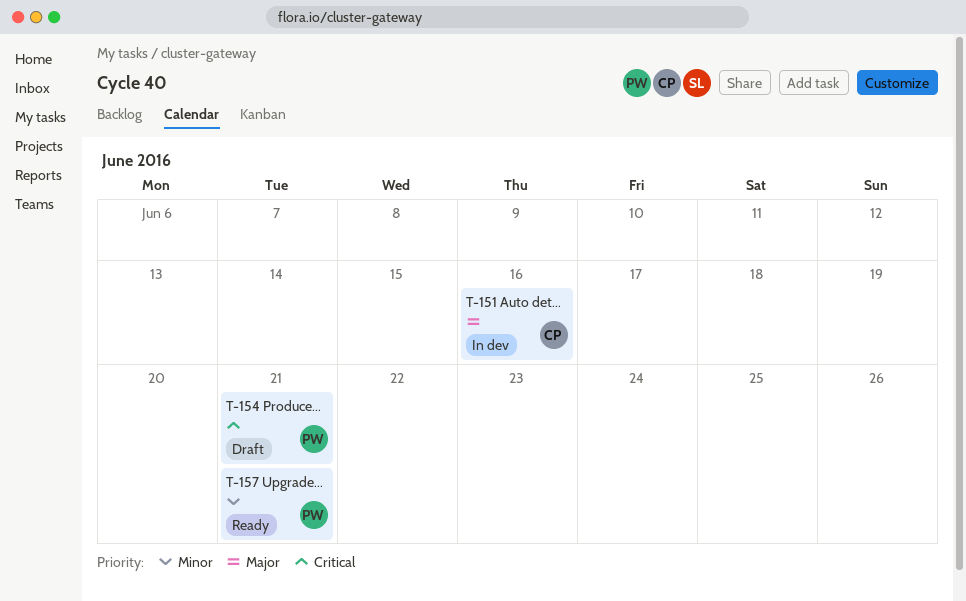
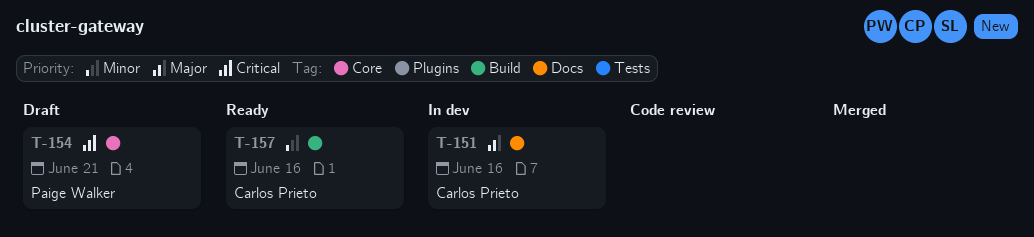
T-157, owner: Paige Walker -> Carlos Prieto
T-157, due: Jun 21 -> Jun 16

